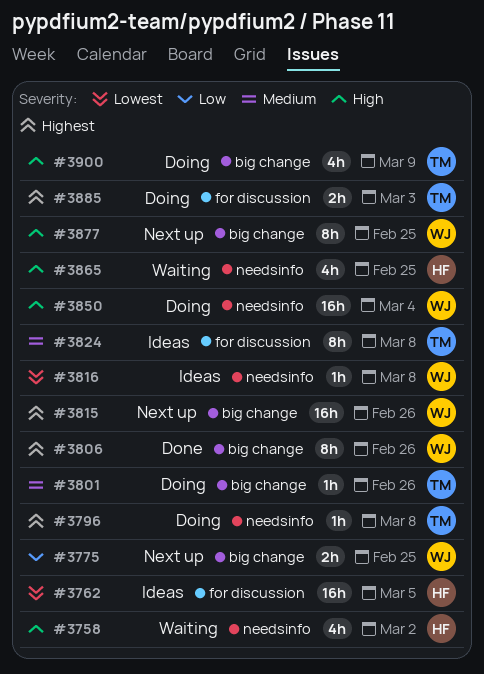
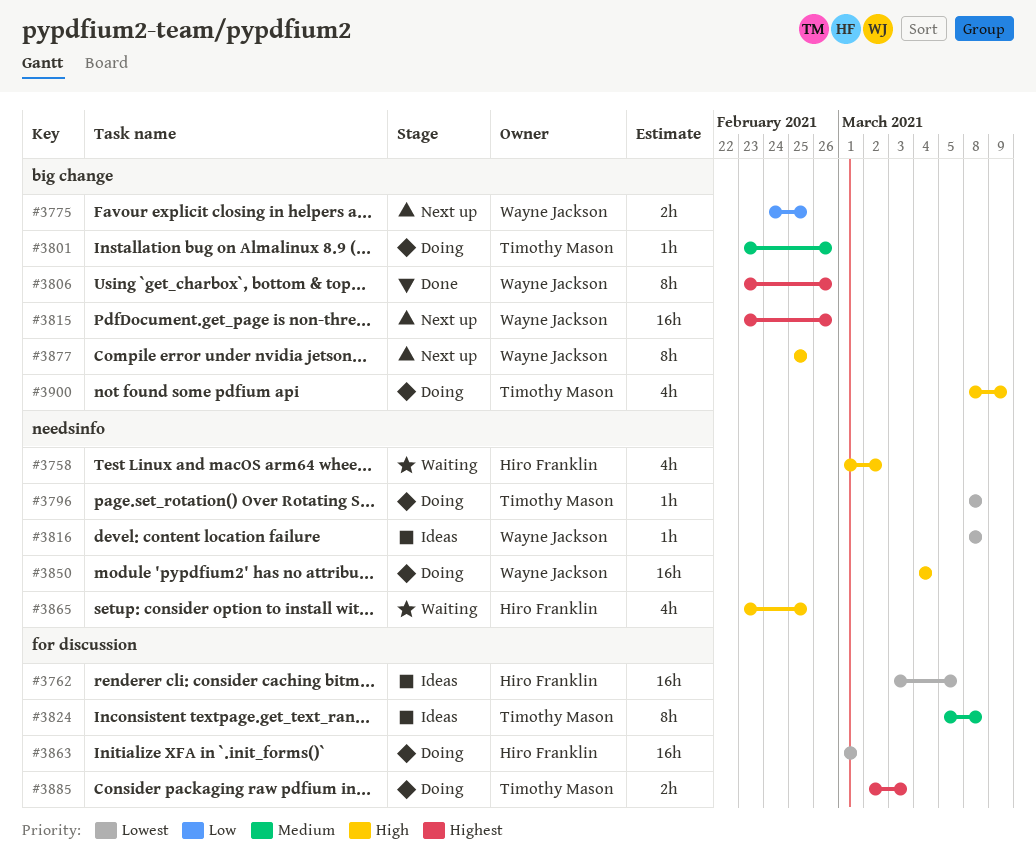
#3796, priority: Highest -> Lowest
#3863: none -> present

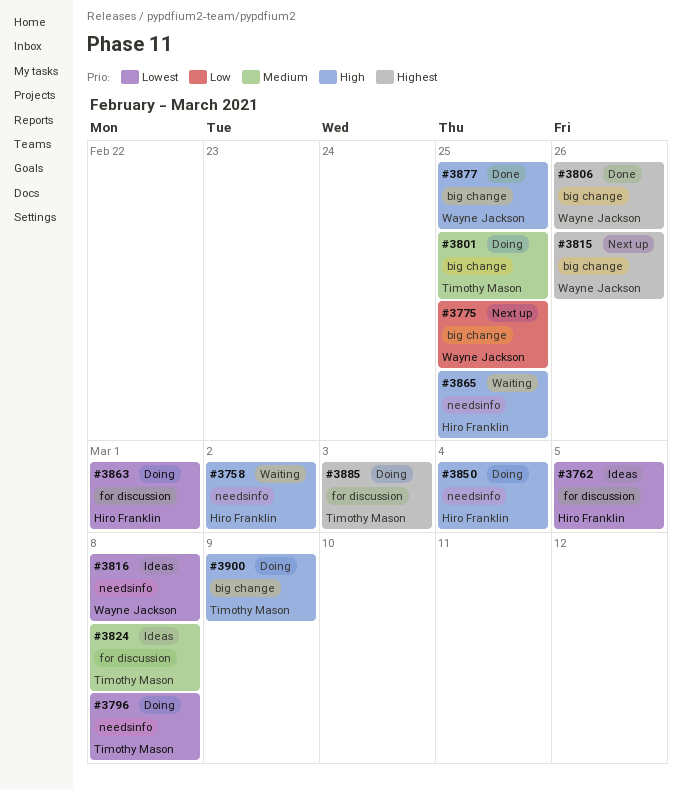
#3801, due: Feb 26 -> Feb 25
#3850, owner: Wayne Jackson -> Hiro Franklin
#3877, status: Next up -> Done

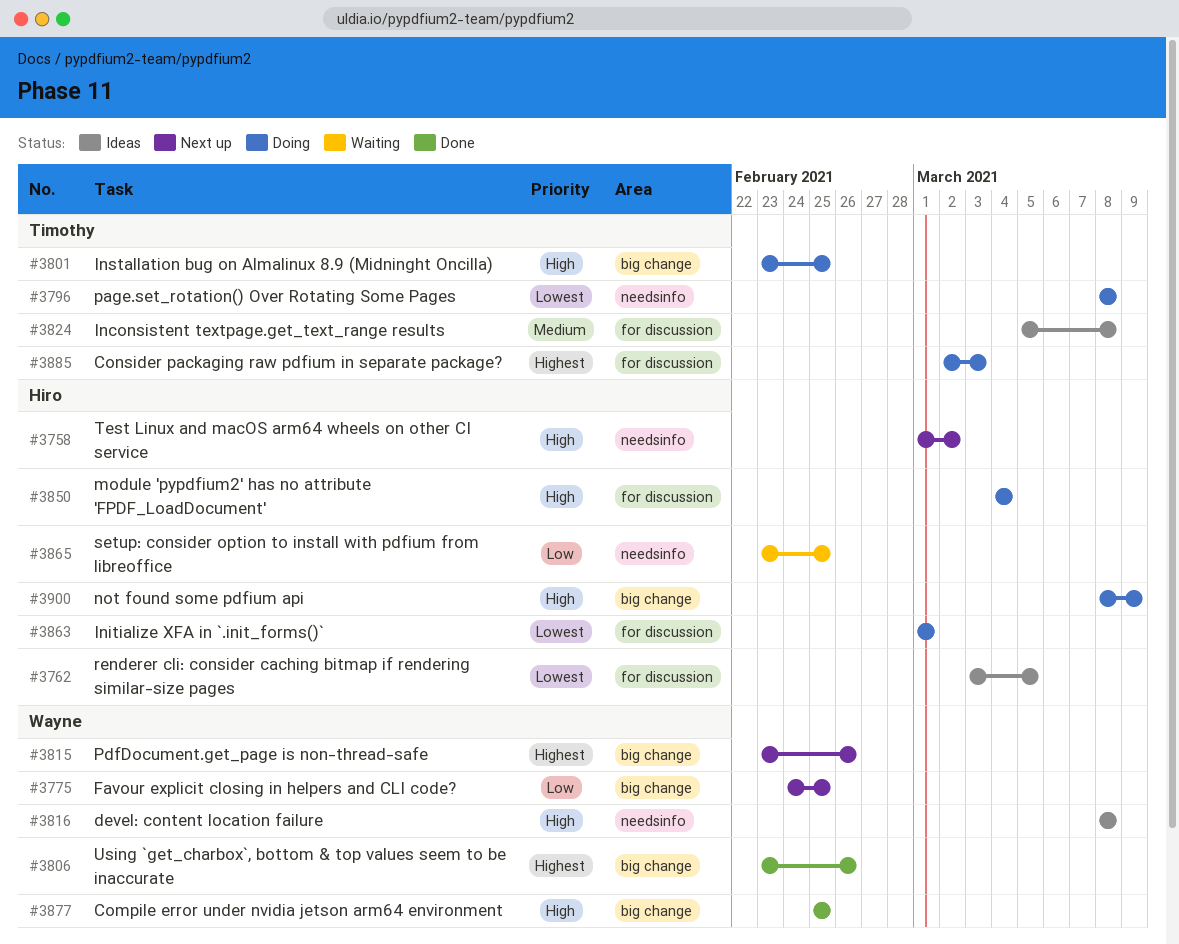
#3758, status: Waiting -> Next up
#3801, priority: Medium -> High
#3816, priority: Lowest -> High
#3850, label: needsinfo -> for discussion
#3865, priority: High -> Low
#3900, owner: Timothy Mason -> Hiro Franklin

